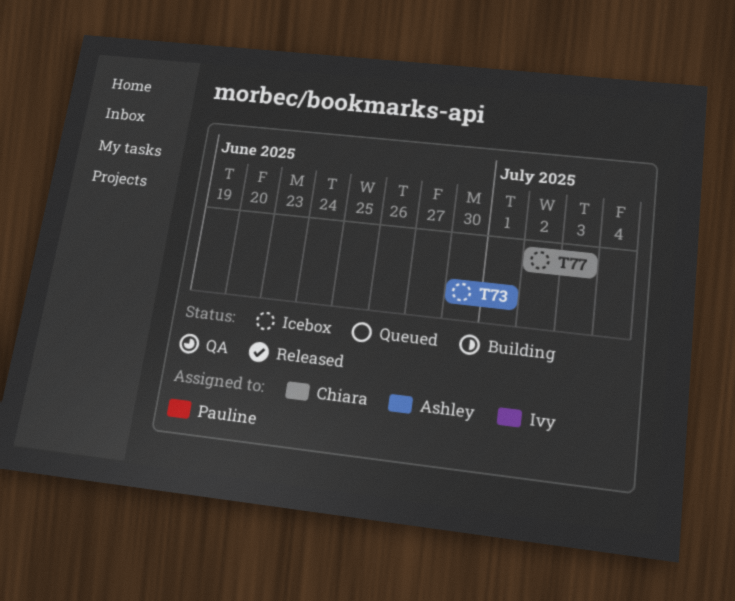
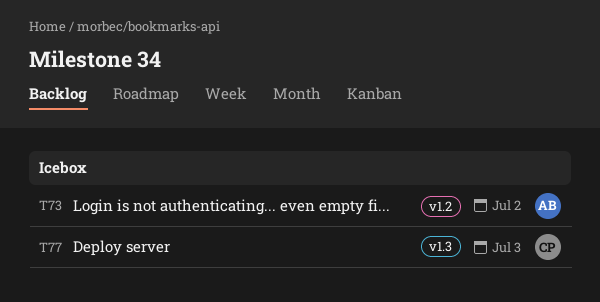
T73, due: Jul 1 -> Jul 2

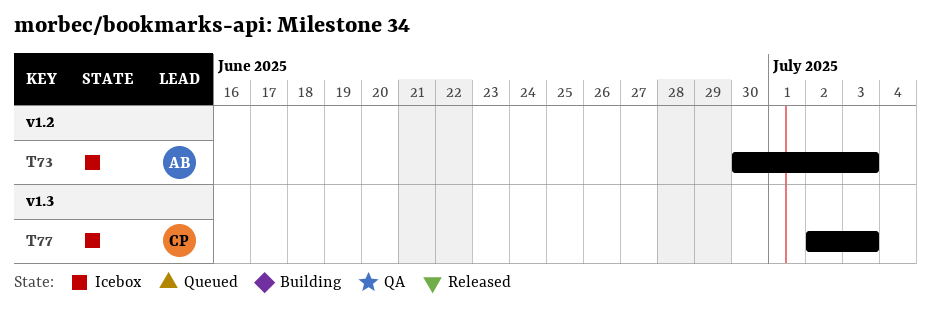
T73, due: Jul 2 -> Jul 3

